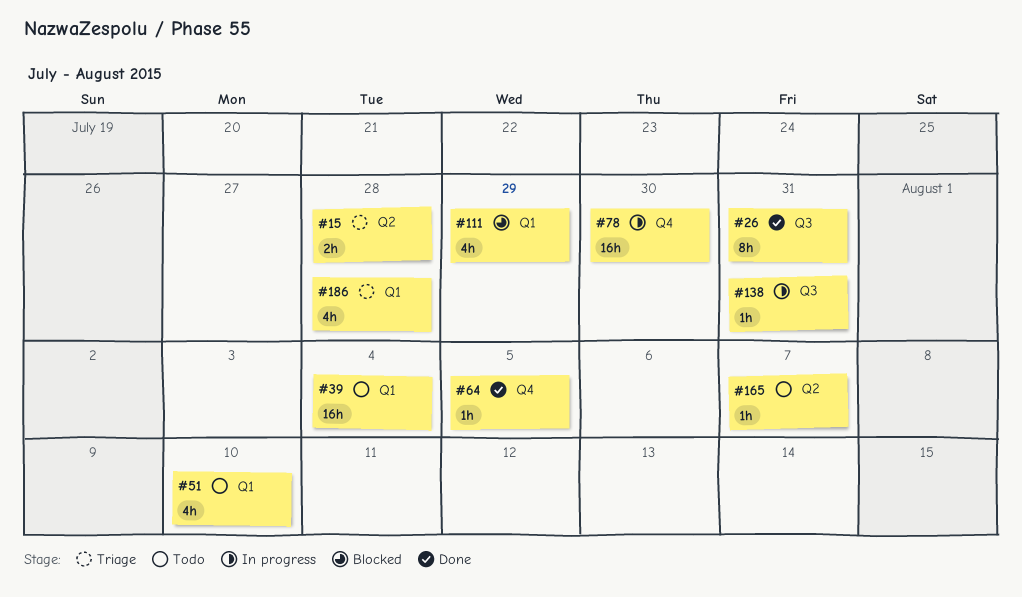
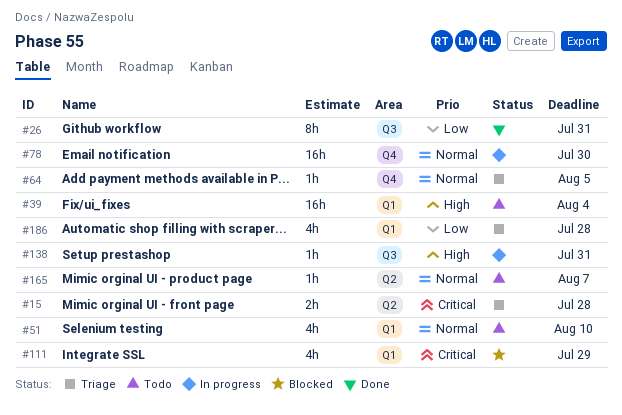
#64, status: Done -> Triage

